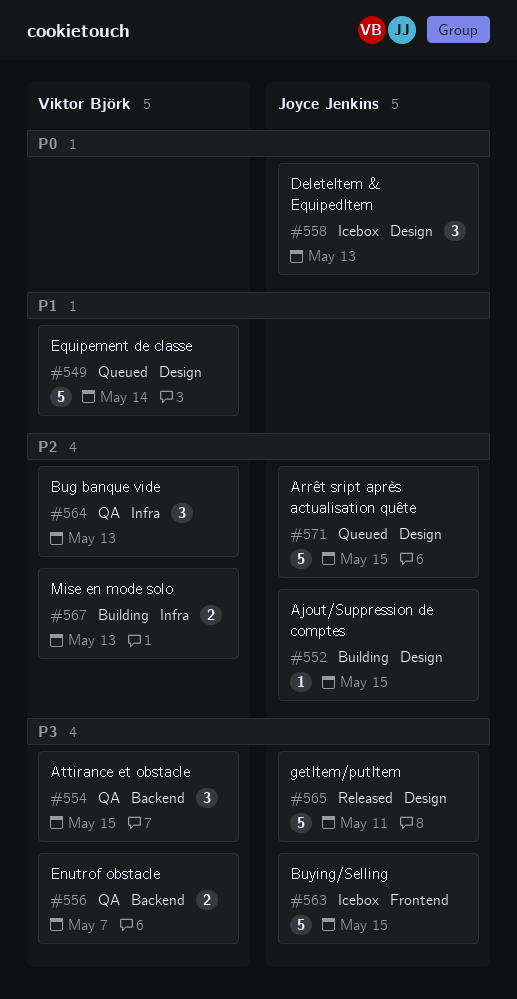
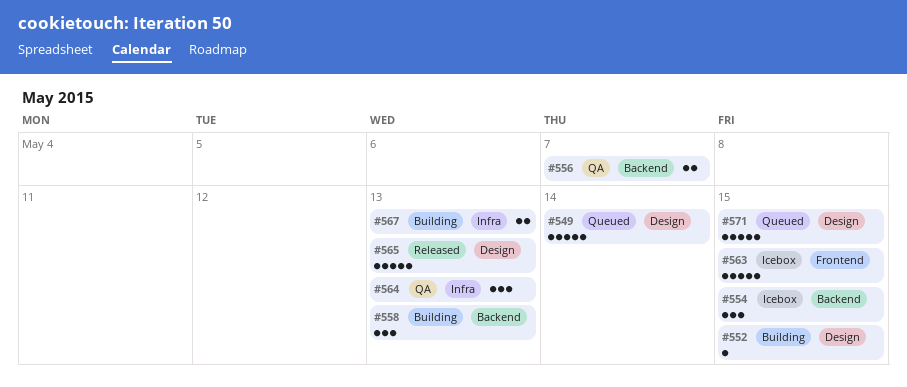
#554, status: QA -> Icebox
#558, status: Icebox -> Building
#558, label: Design -> Backend
#565, due: May 11 -> May 13

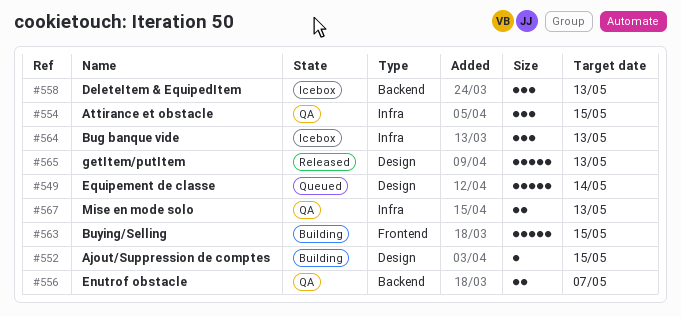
#554, status: Icebox -> QA
#554, label: Backend -> Infra
#558, status: Building -> Icebox
#563, status: Icebox -> Building
#564, status: QA -> Icebox
#567, status: Building -> QA
#571: present -> none

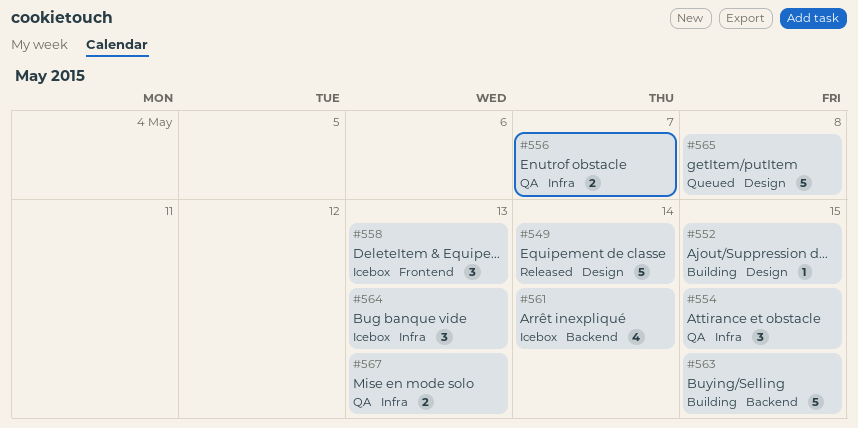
#549, status: Queued -> Released
#556, label: Backend -> Infra
#558, label: Backend -> Frontend
#561: none -> present
#563, label: Frontend -> Backend
#565, status: Released -> Queued
#565, due: May 13 -> May 8

